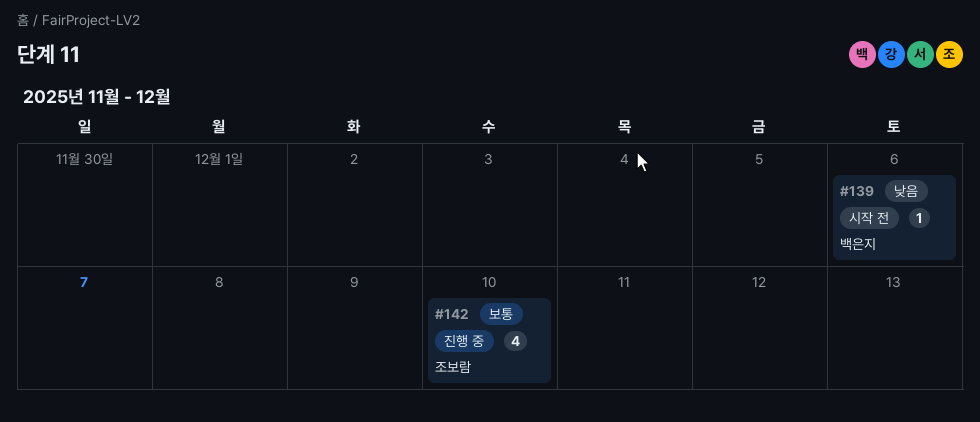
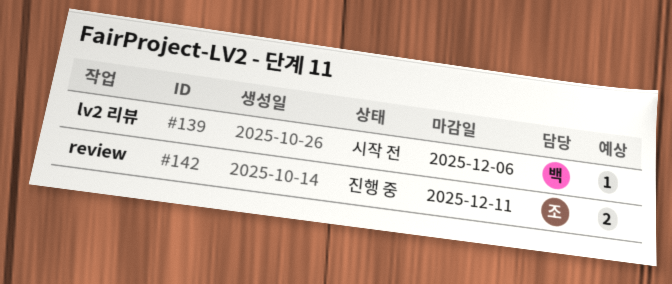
#142, estimate: 4 -> 2
#142, due: Dec 10 -> Dec 11

